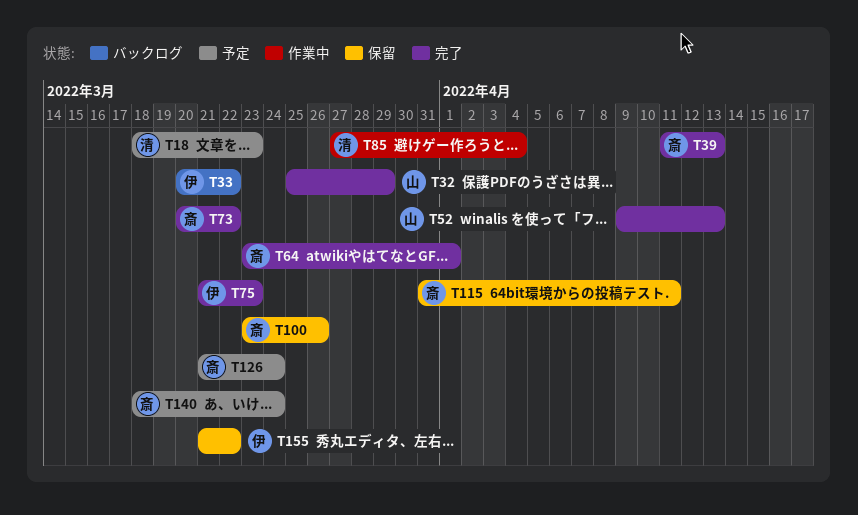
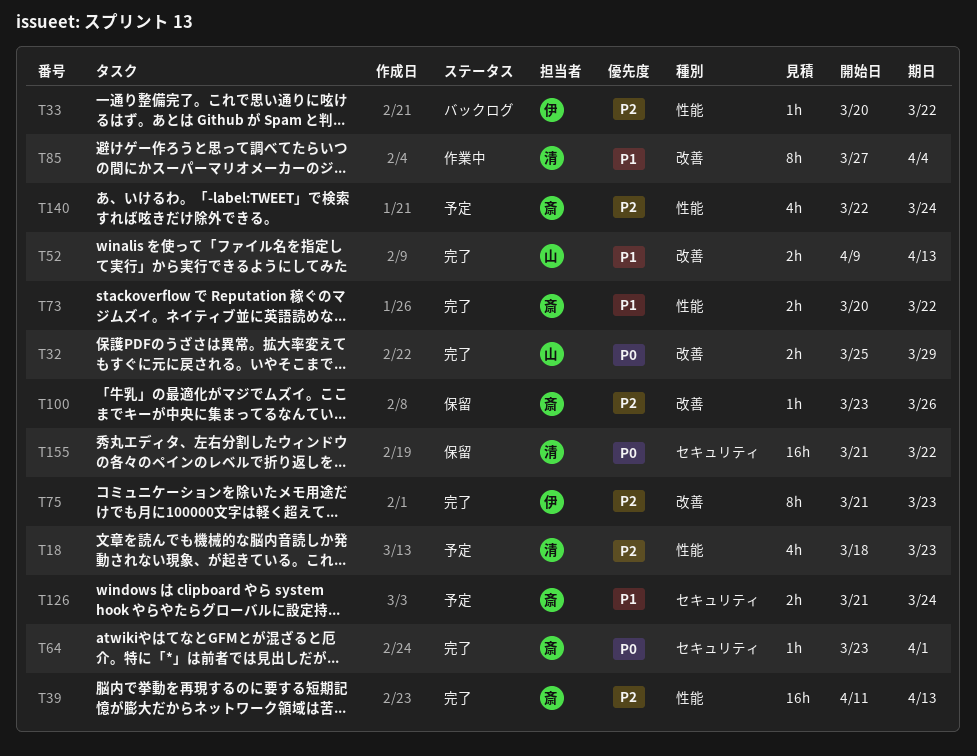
T115: present -> none
T140, start: Mar 18 -> Mar 22
T155, owner: 伊 -> 清

